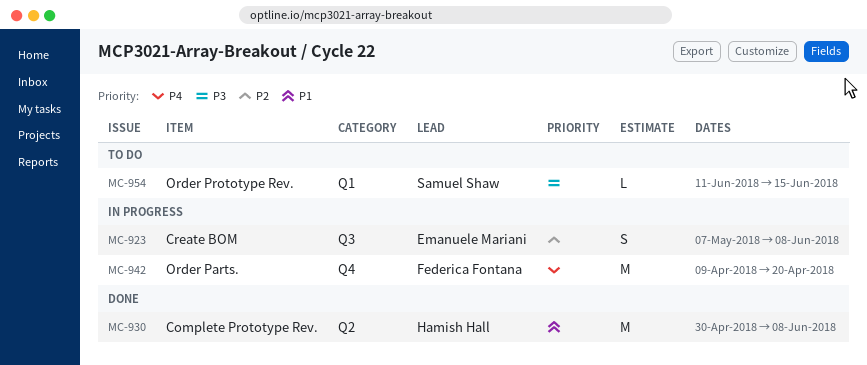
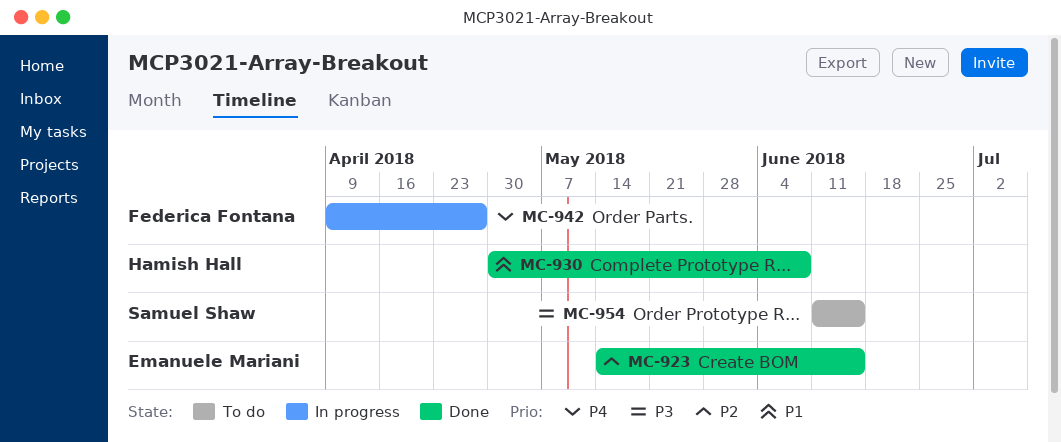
MC-923, status: In progress -> Done
MC-923, start: May 7 -> May 14
MC-923, due: Jun 8 -> Jun 15
MC-942, due: Apr 20 -> Apr 27

